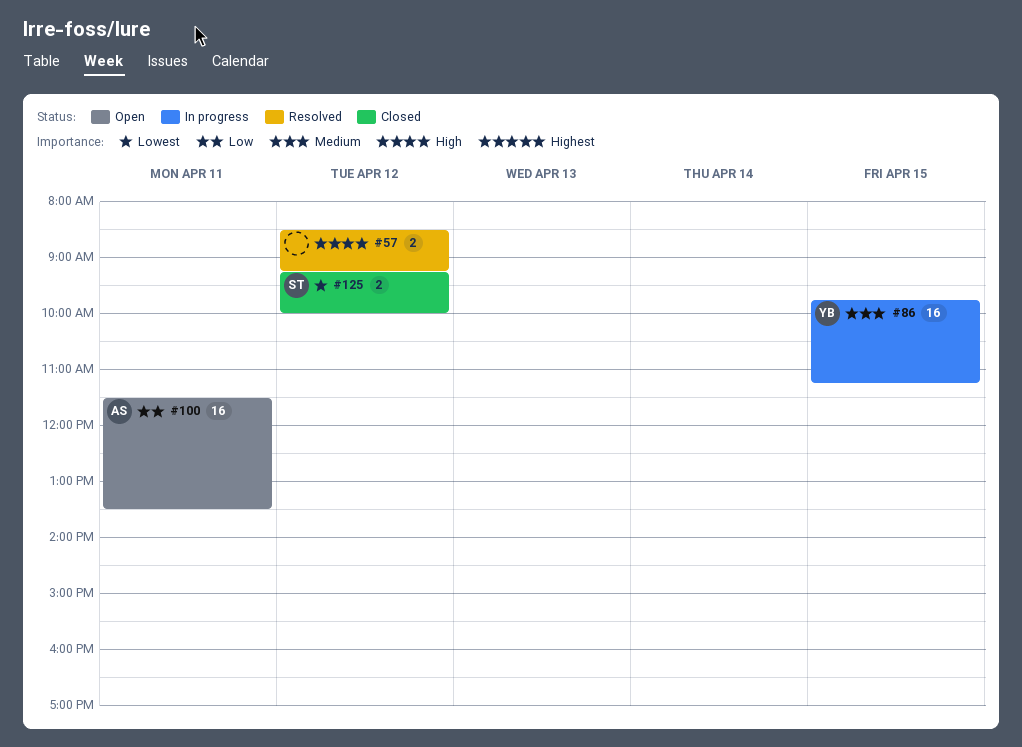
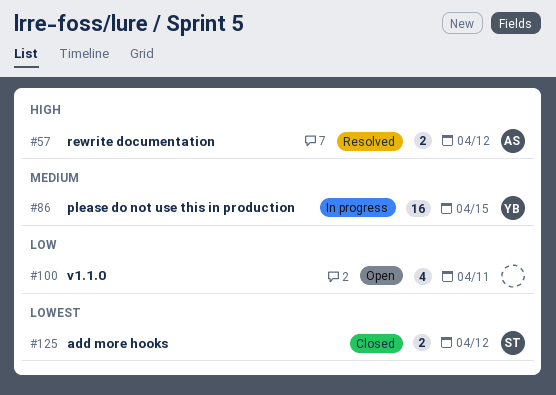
#57, owner: none -> AS
#100, owner: AS -> none
#100, estimate: 16 -> 4

